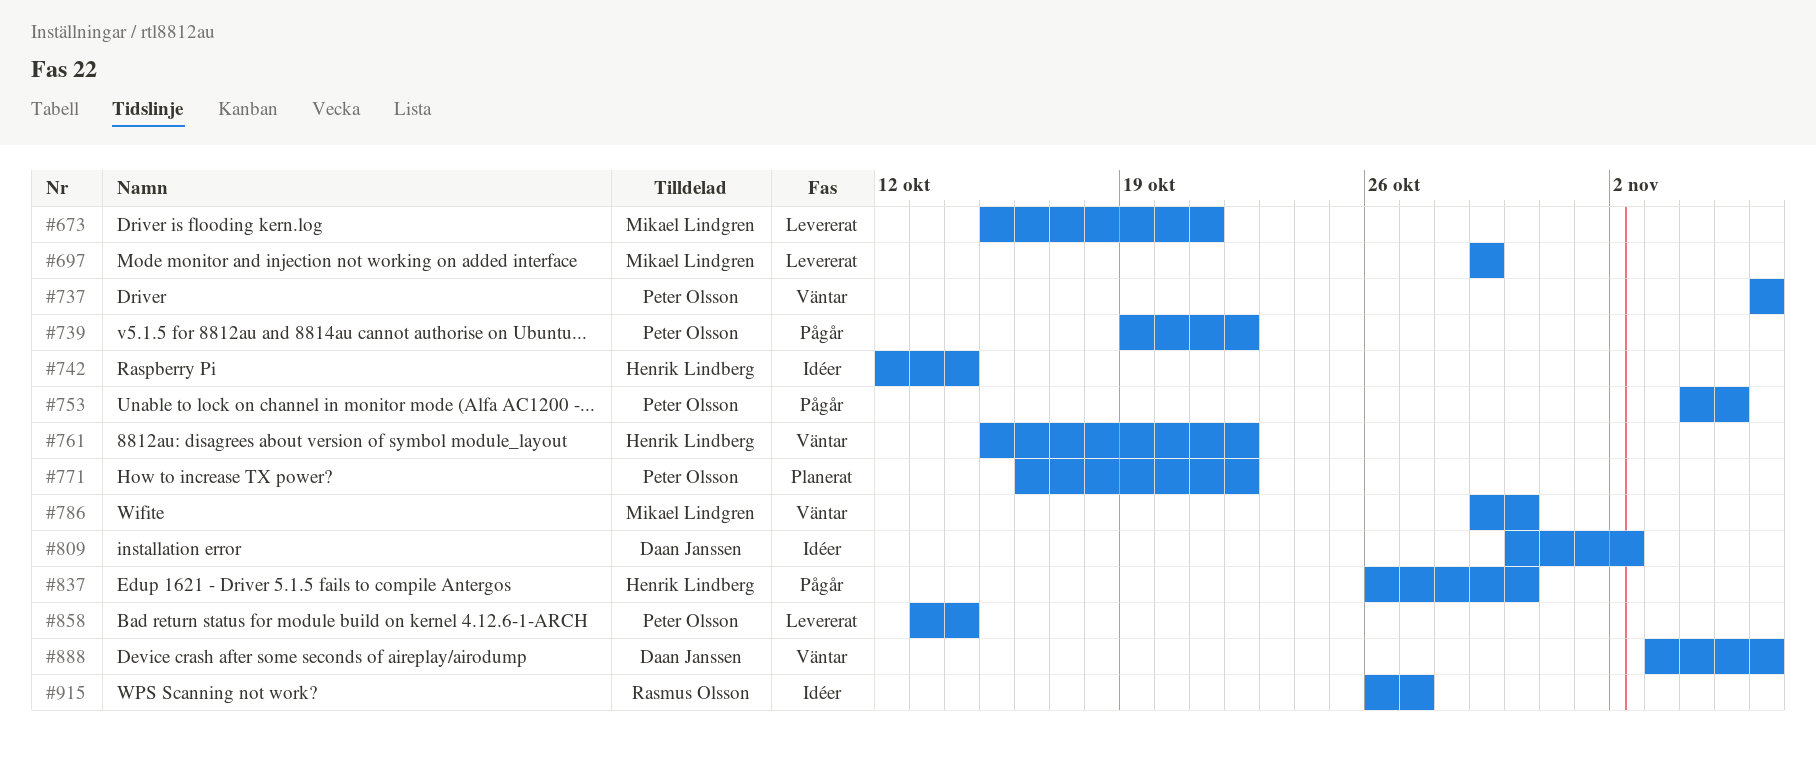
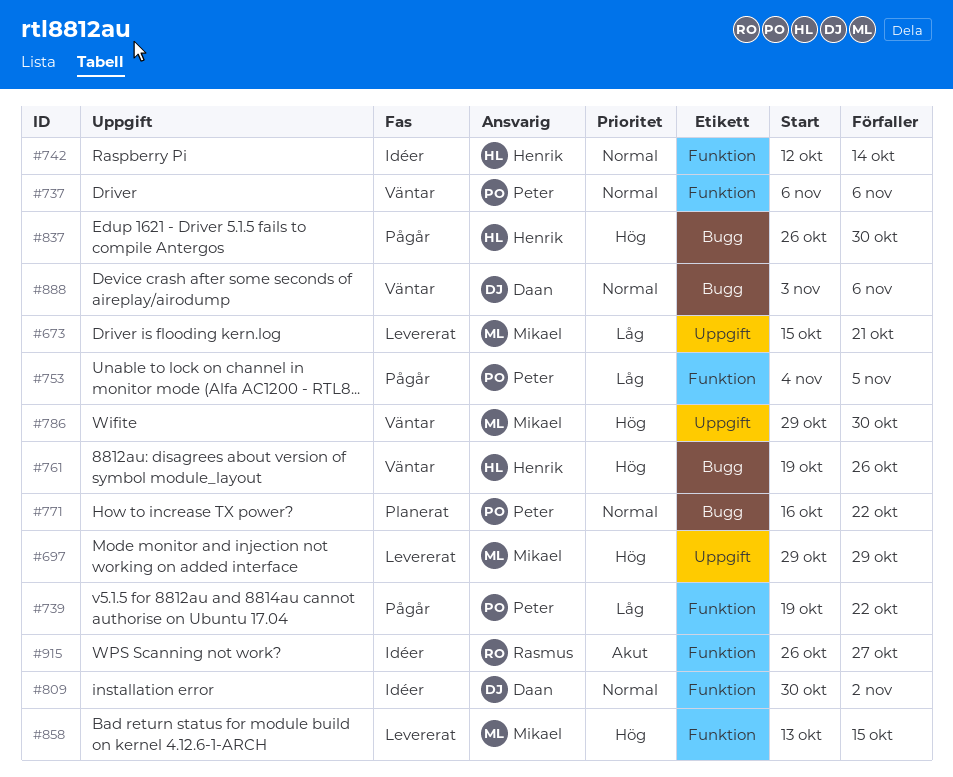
#761, start: Oct 15 -> Oct 19
#761, due: Oct 22 -> Oct 26
#858, owner: Peter Olsson -> Mikael Lindgren
#858, due: Oct 14 -> Oct 15

